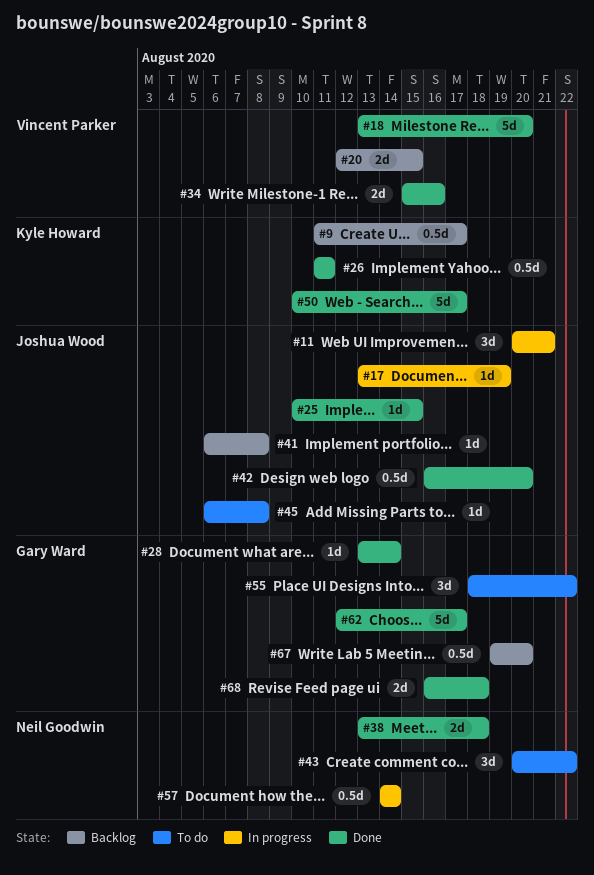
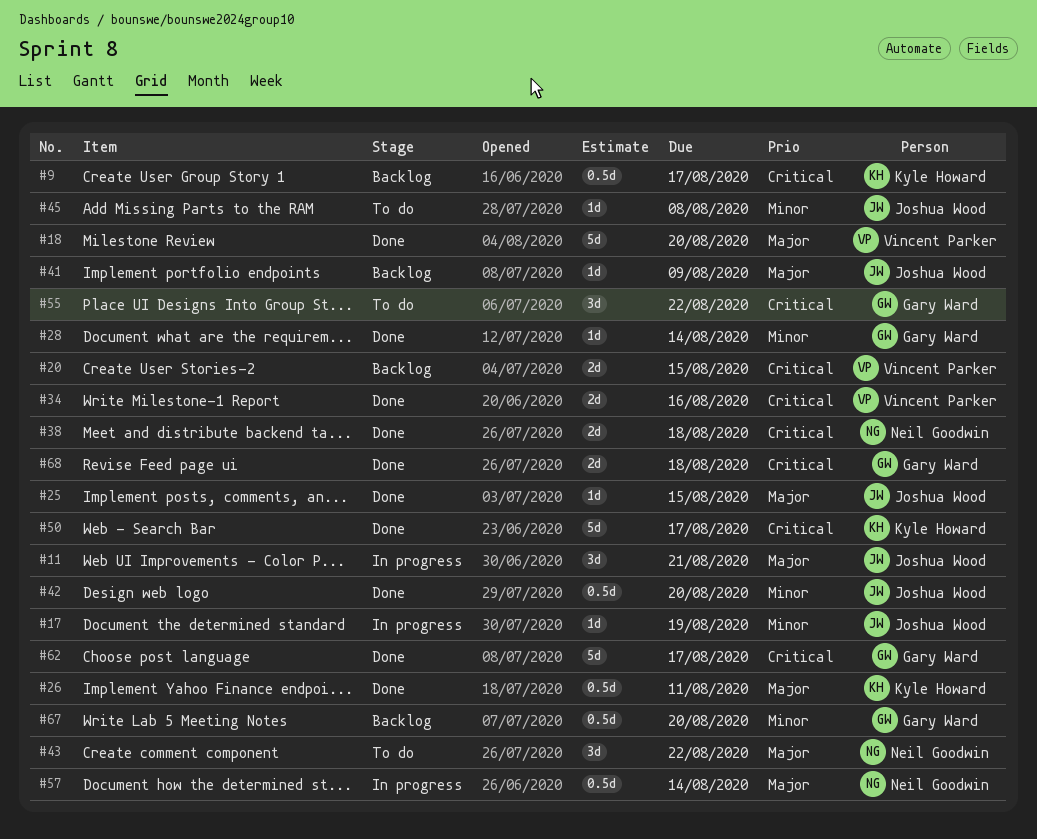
#41, due: Aug 8 -> Aug 9

